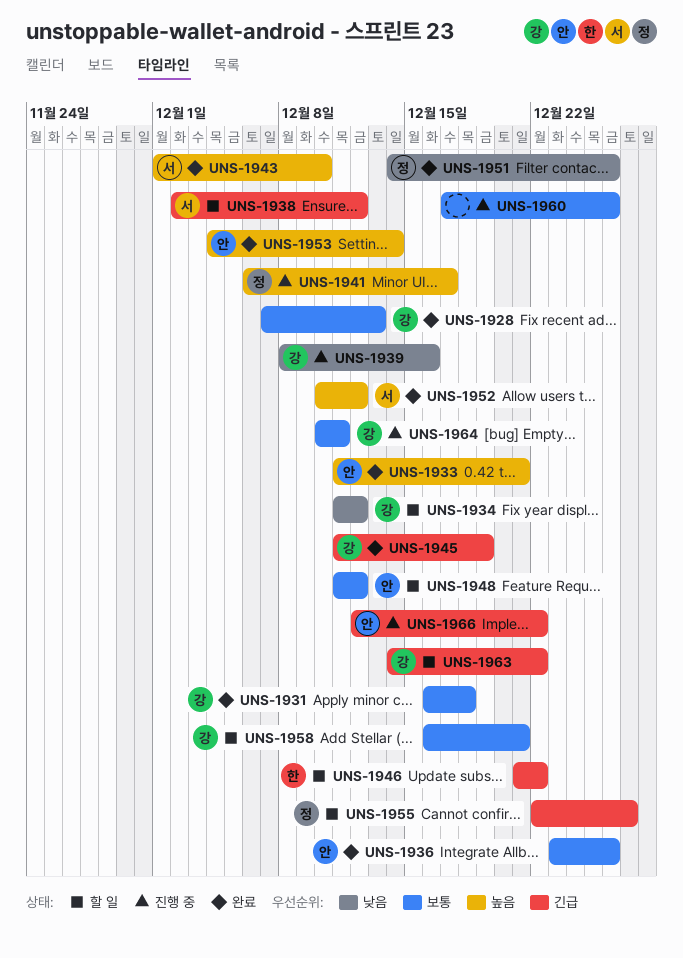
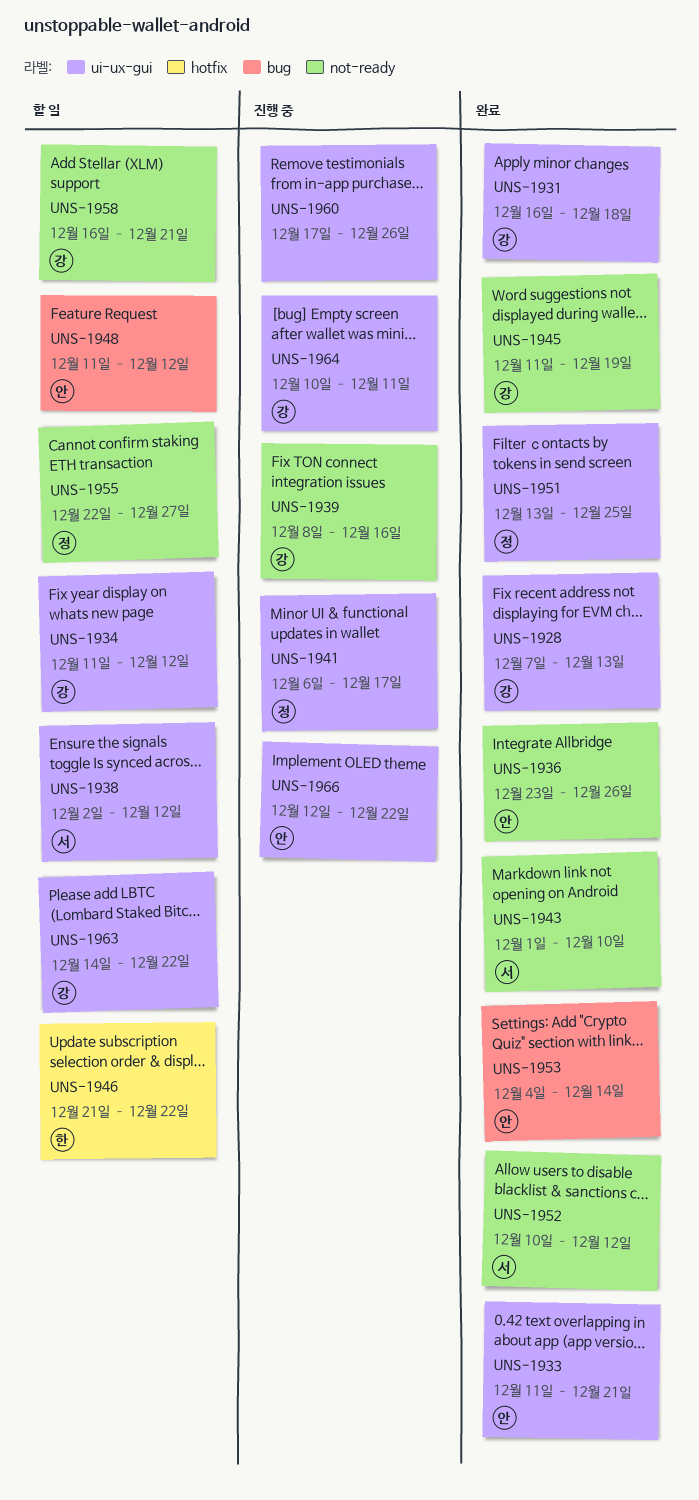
UNS-1951, start: Dec 14 -> Dec 13
UNS-1951, due: Dec 26 -> Dec 25

